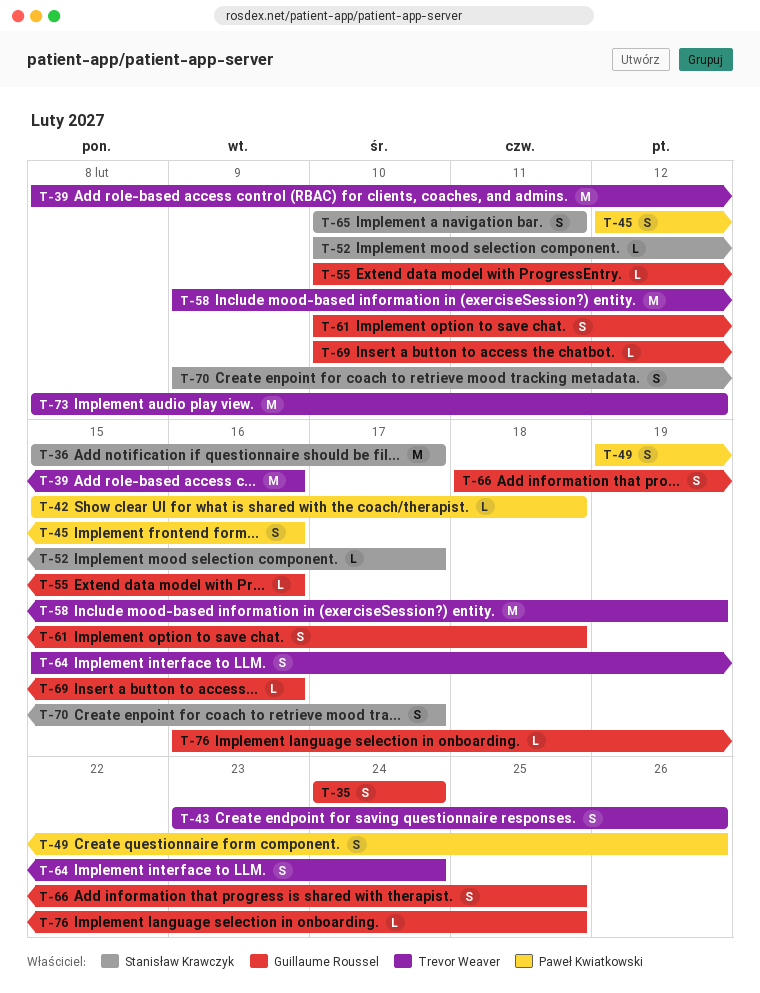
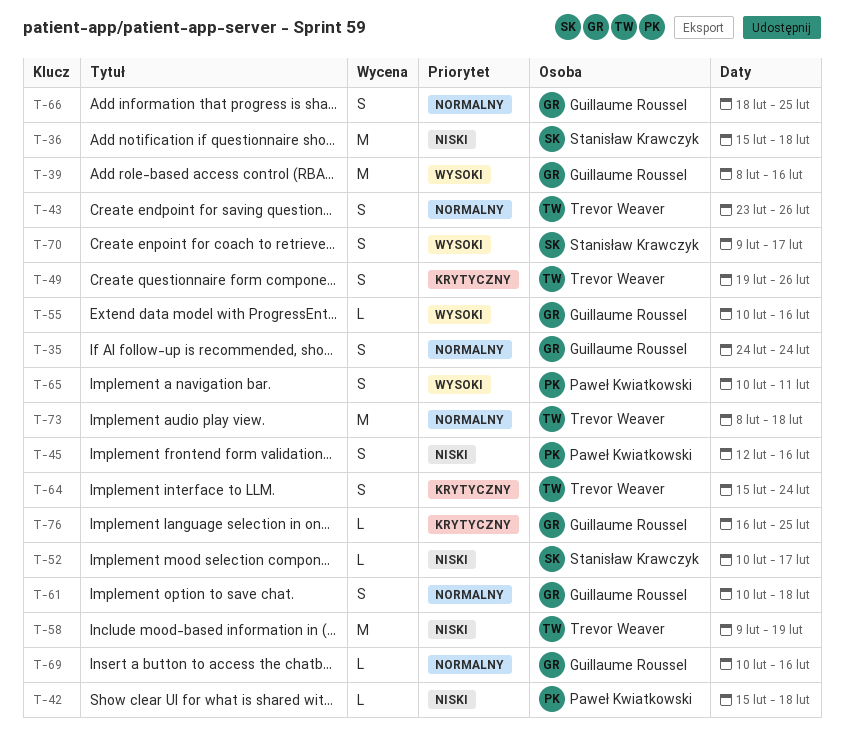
T-36, due: Feb 17 -> Feb 18
T-39, owner: Trevor Weaver -> Guillaume Roussel
T-49, owner: Paweł Kwiatkowski -> Trevor Weaver
T-65, owner: Stanisław Krawczyk -> Paweł Kwiatkowski
T-73, due: Feb 12 -> Feb 18

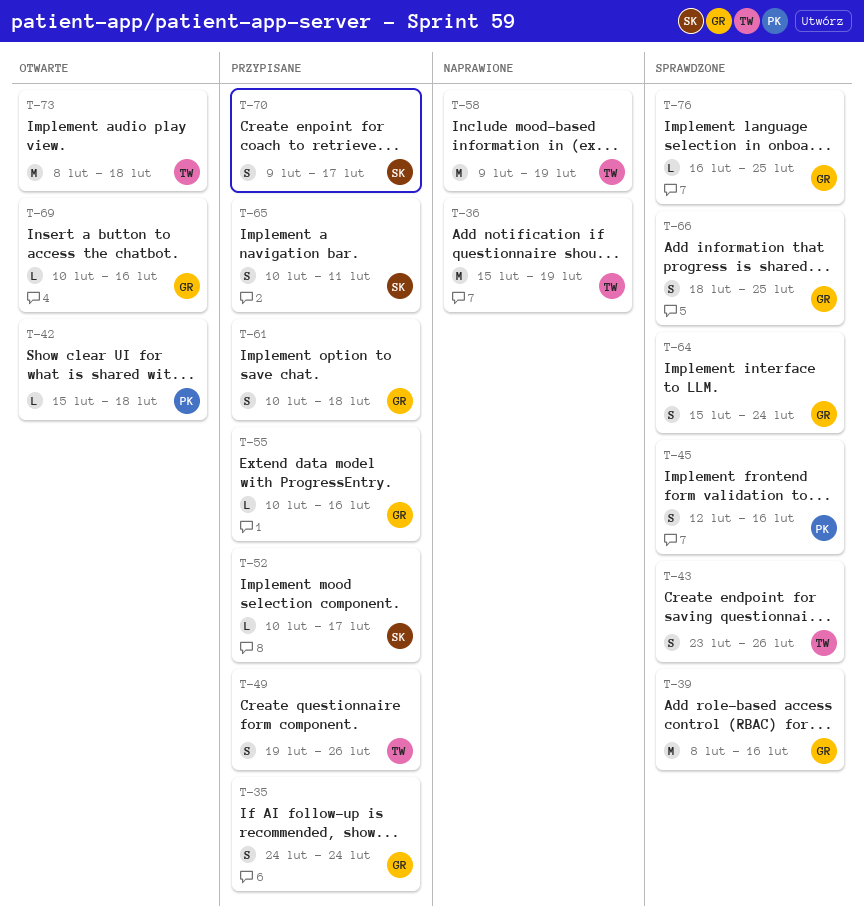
T-36, owner: Stanisław Krawczyk -> Trevor Weaver
T-36, due: Feb 18 -> Feb 19
T-64, owner: Trevor Weaver -> Guillaume Roussel
T-65, owner: Paweł Kwiatkowski -> Stanisław Krawczyk

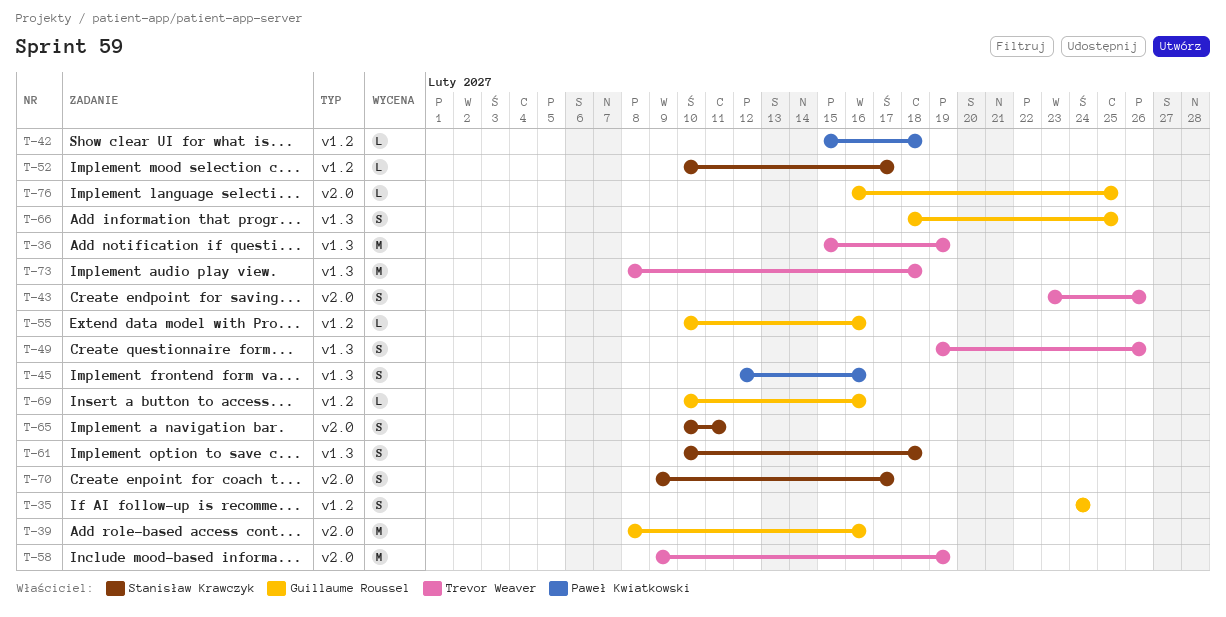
T-61, owner: Guillaume Roussel -> Stanisław Krawczyk
T-64: present -> none

